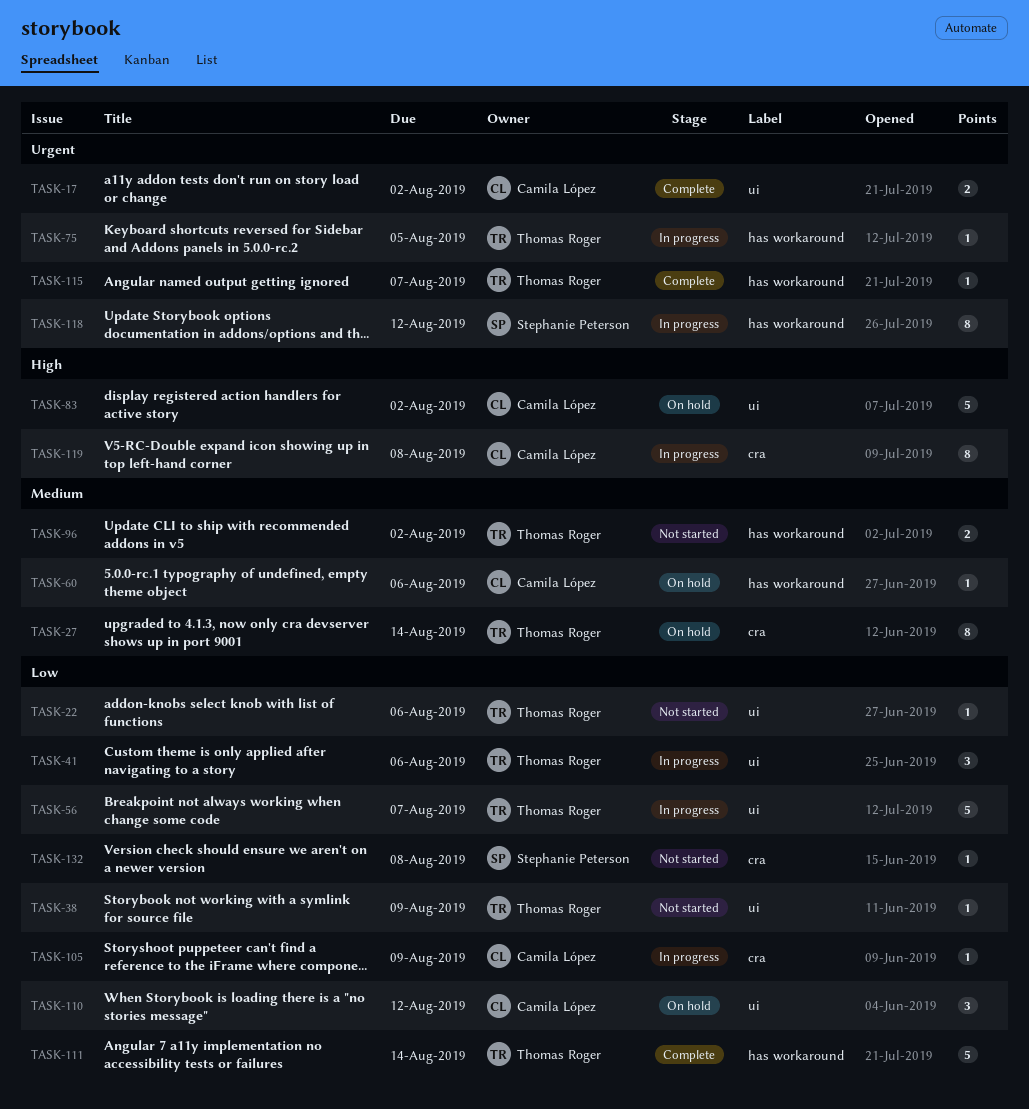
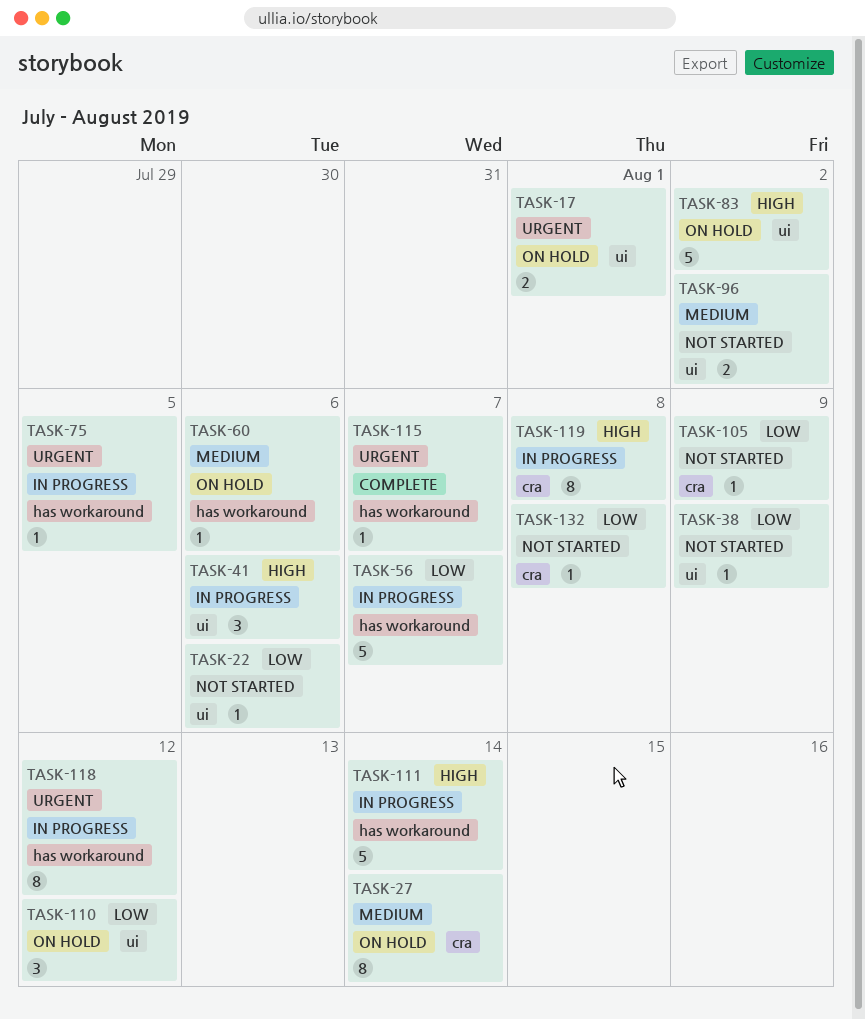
TASK-17, status: Complete -> On hold
TASK-17, due: Aug 2 -> Aug 1
TASK-41, priority: Low -> High
TASK-56, label: ui -> has workaround
TASK-96, label: has workaround -> ui
TASK-105, status: In progress -> Not started
TASK-111, status: Complete -> In progress
TASK-111, priority: Low -> High

